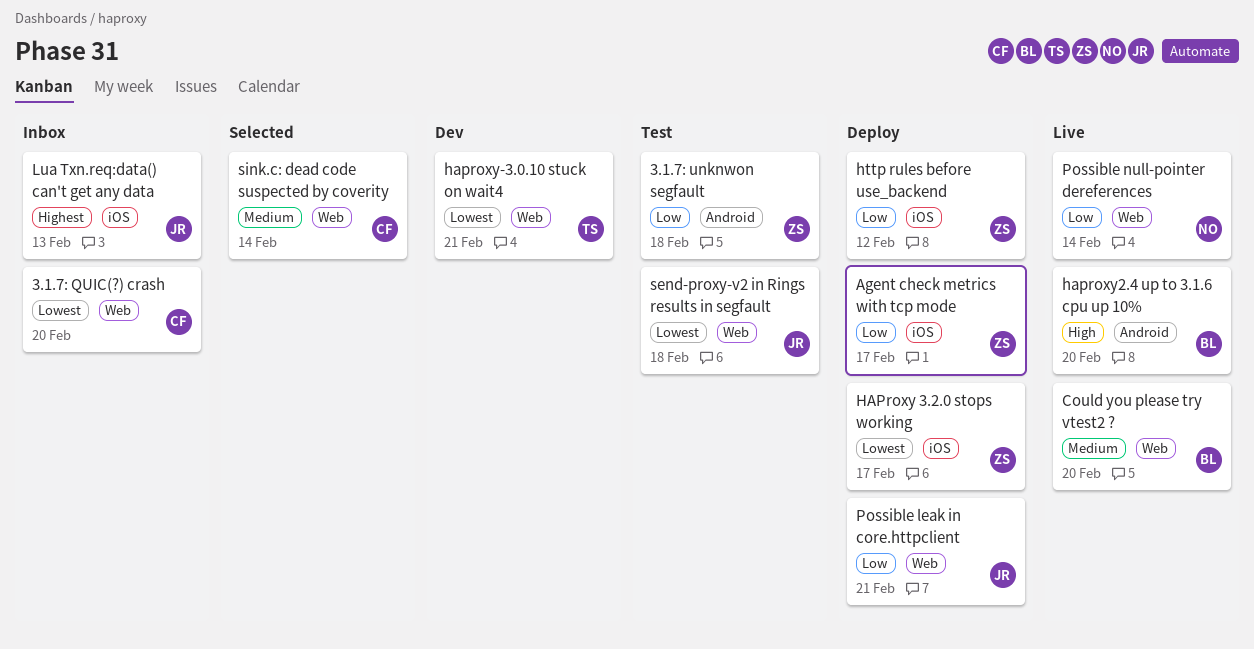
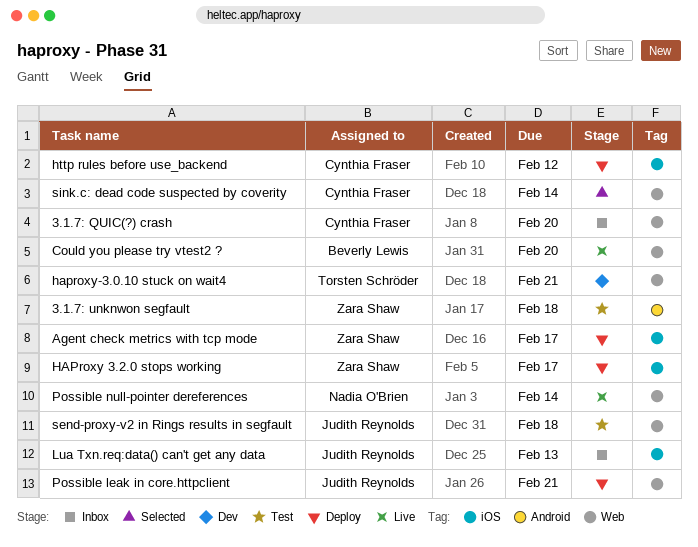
haproxy2.4 up to 3.1.6 cpu up 10%: present -> none
http rules before use_backend, owner: Zara Shaw -> Cynthia Fraser

